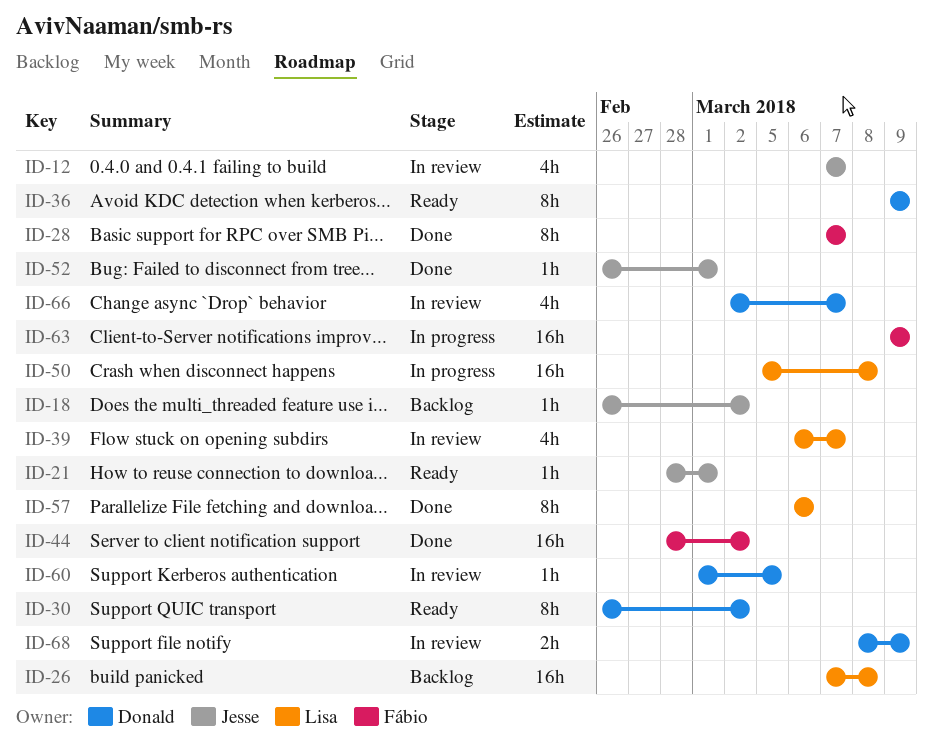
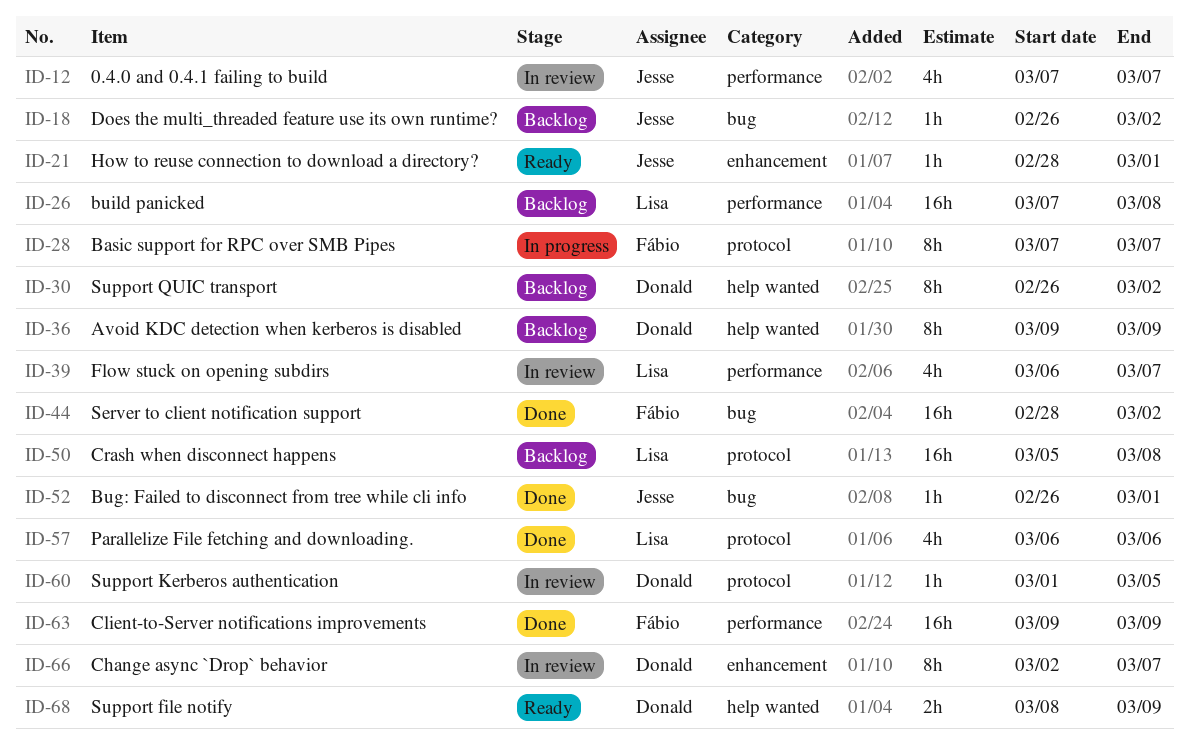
ID-28, status: Done -> In progress
ID-30, status: Ready -> Backlog
ID-36, status: Ready -> Backlog
ID-50, status: In progress -> Backlog
ID-57, estimate: 8h -> 4h
ID-63, status: In progress -> Done
ID-66, estimate: 4h -> 8h
ID-68, status: In review -> Ready

